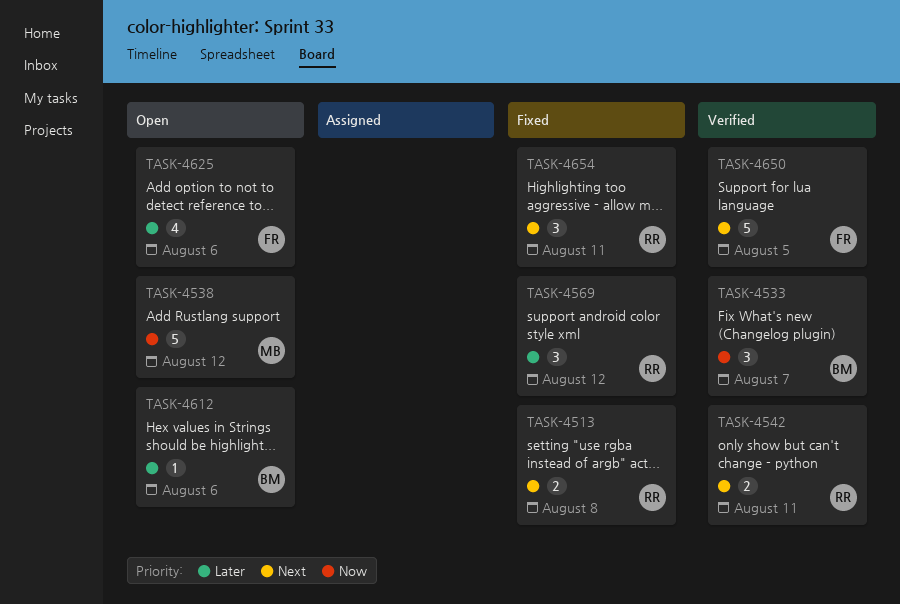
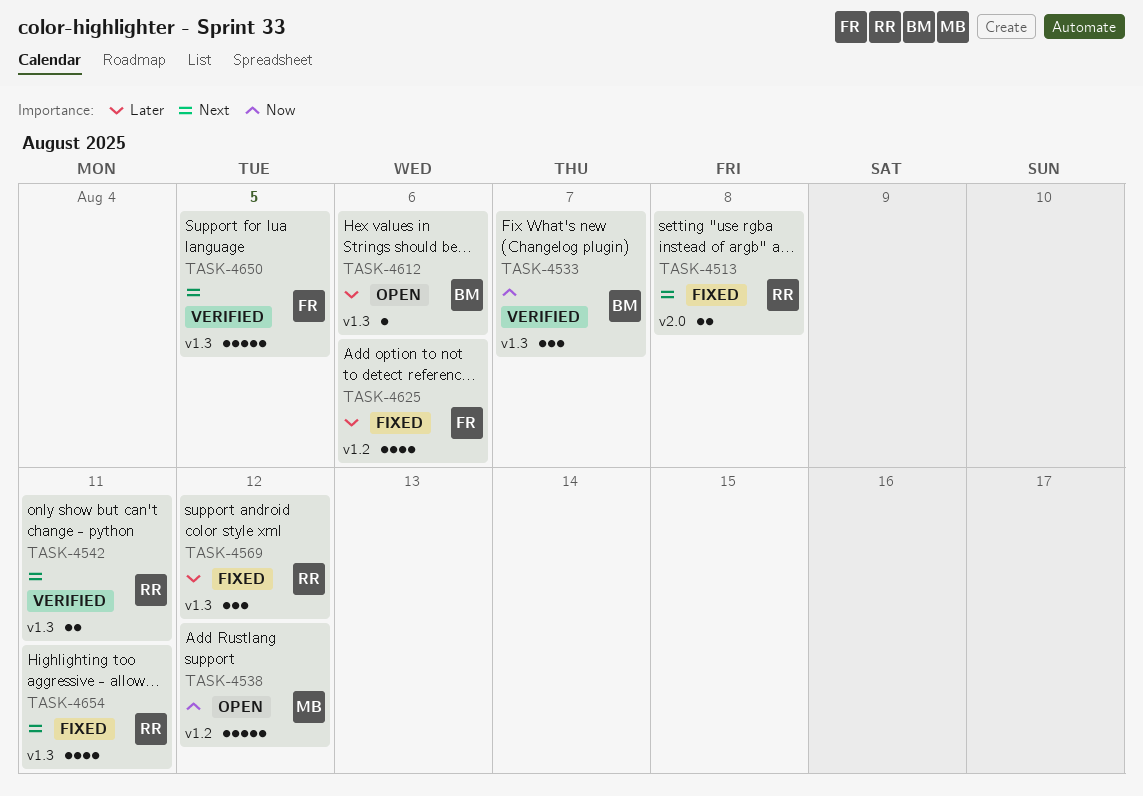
TASK-4625, status: Open -> Fixed
TASK-4654, estimate: 3 -> 4

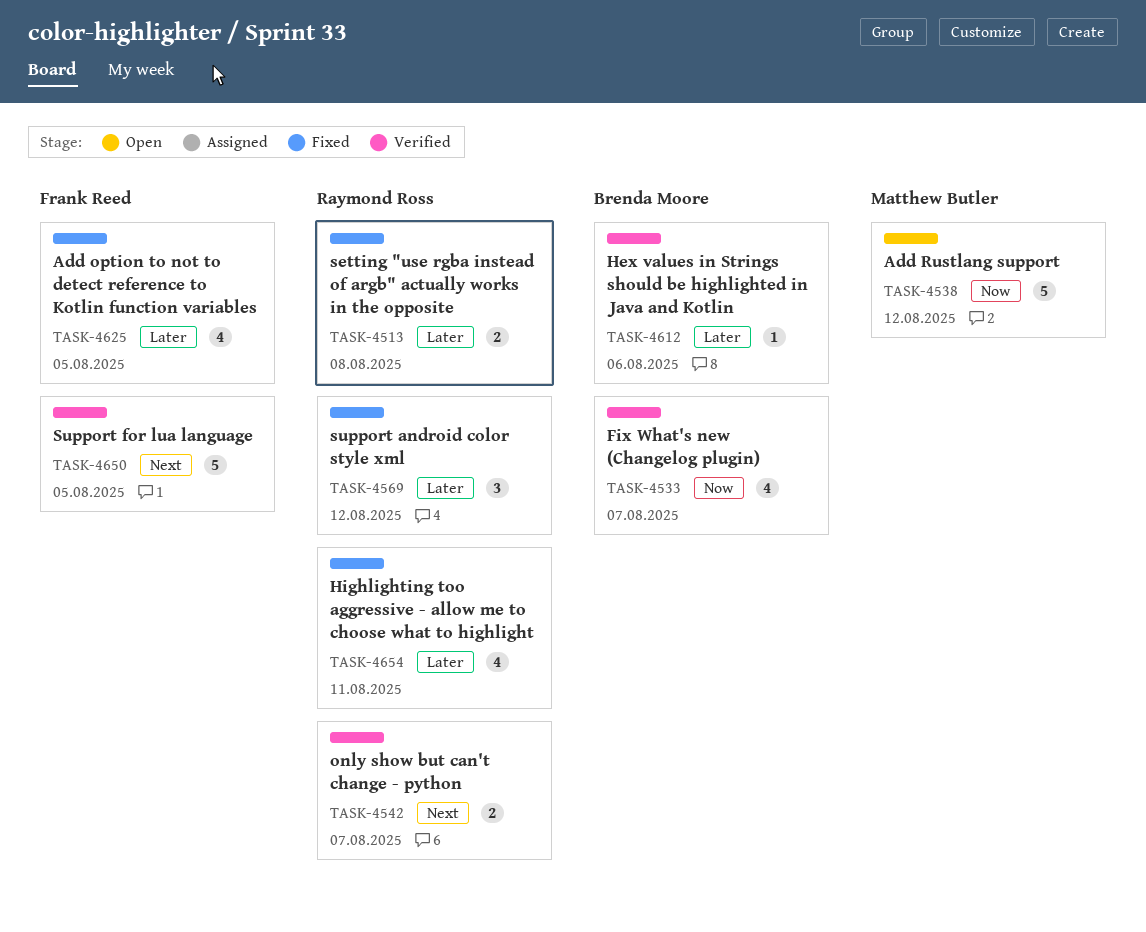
TASK-4513, priority: Next -> Later
TASK-4533, estimate: 3 -> 4
TASK-4542, due: Aug 11 -> Aug 7
TASK-4612, status: Open -> Verified
TASK-4625, due: Aug 6 -> Aug 5
TASK-4654, priority: Next -> Later

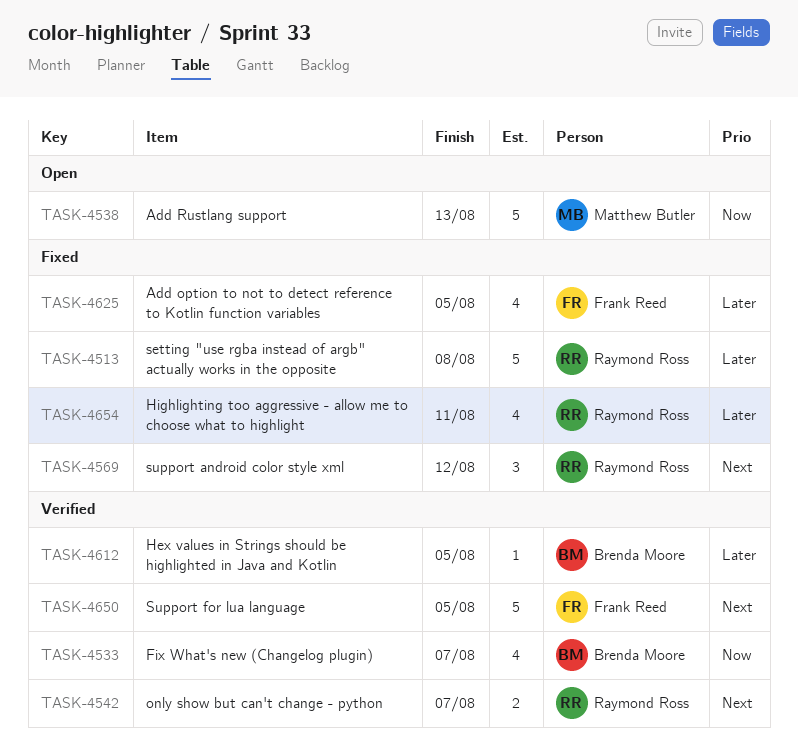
TASK-4513, estimate: 2 -> 5
TASK-4538, due: Aug 12 -> Aug 13
TASK-4569, priority: Later -> Next
TASK-4612, due: Aug 6 -> Aug 5

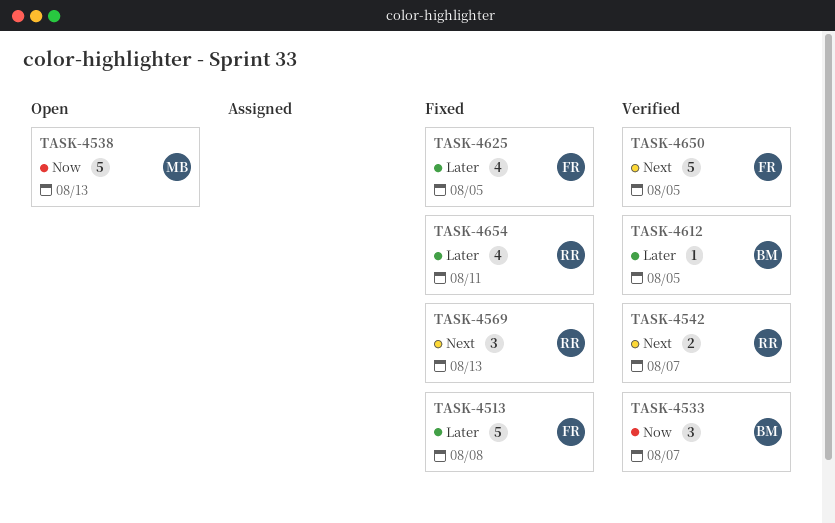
TASK-4513, owner: Raymond Ross -> Frank Reed
TASK-4533, estimate: 4 -> 3
TASK-4569, due: Aug 12 -> Aug 13

